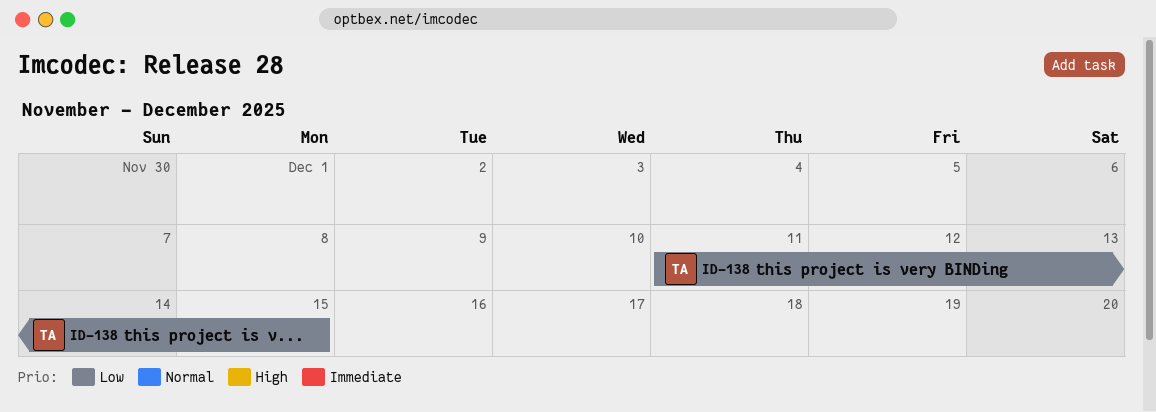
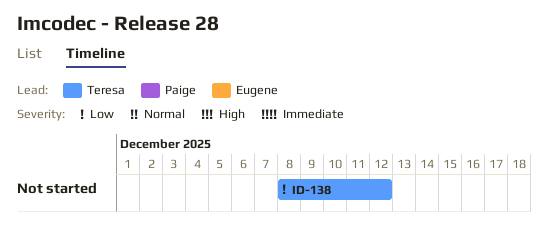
ID-138, start: Dec 11 -> Dec 8
ID-138, due: Dec 15 -> Dec 12

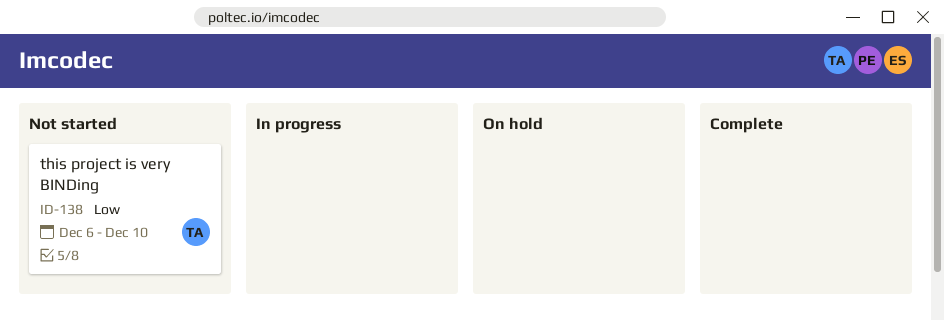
ID-138, start: Dec 8 -> Dec 6
ID-138, due: Dec 12 -> Dec 10

